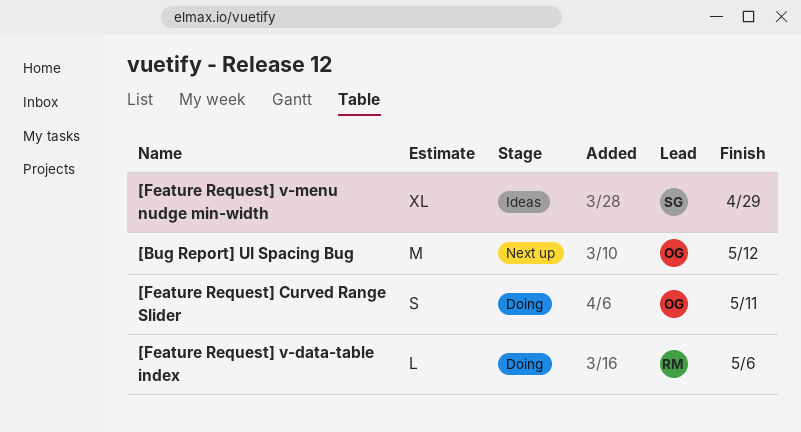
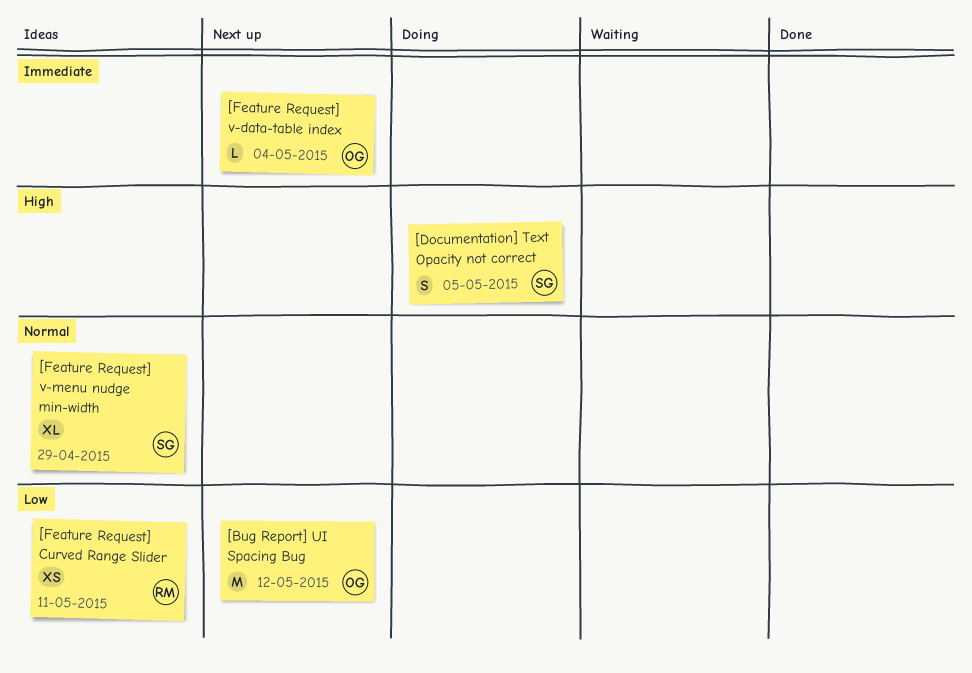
[Documentation] Text Opacity not correct: none -> present
[Feature Request] Curved Range Slider, status: Doing -> Ideas
[Feature Request] Curved Range Slider, owner: OG -> RM
[Feature Request] Curved Range Slider, estimate: S -> XS
[Feature Request] v-data-table index, status: Doing -> Next up
[Feature Request] v-data-table index, owner: RM -> OG
[Feature Request] v-data-table index, due: May 6 -> May 4

